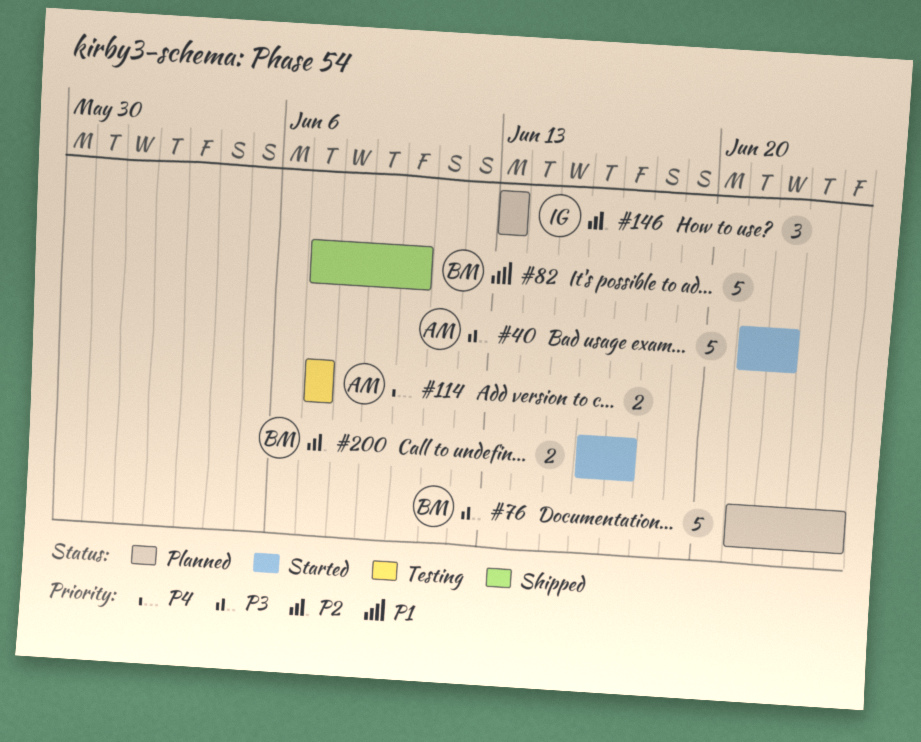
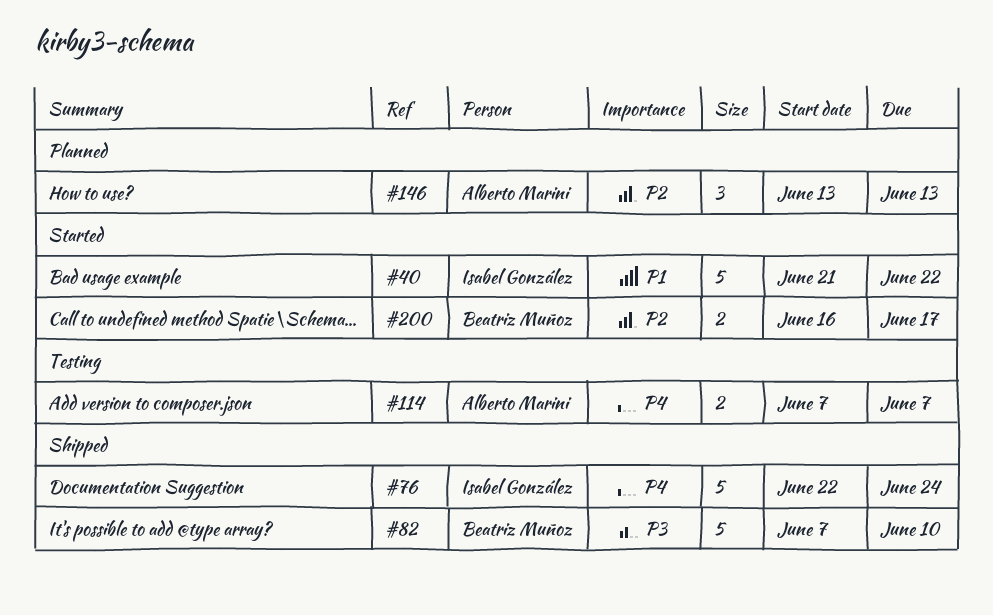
#40, owner: Alberto Marini -> Isabel González
#40, priority: P3 -> P1
#76, status: Planned -> Shipped
#76, owner: Beatriz Muñoz -> Isabel González
#76, priority: P3 -> P4
#76, start: Jun 21 -> Jun 22
#82, priority: P1 -> P3
#146, owner: Isabel González -> Alberto Marini

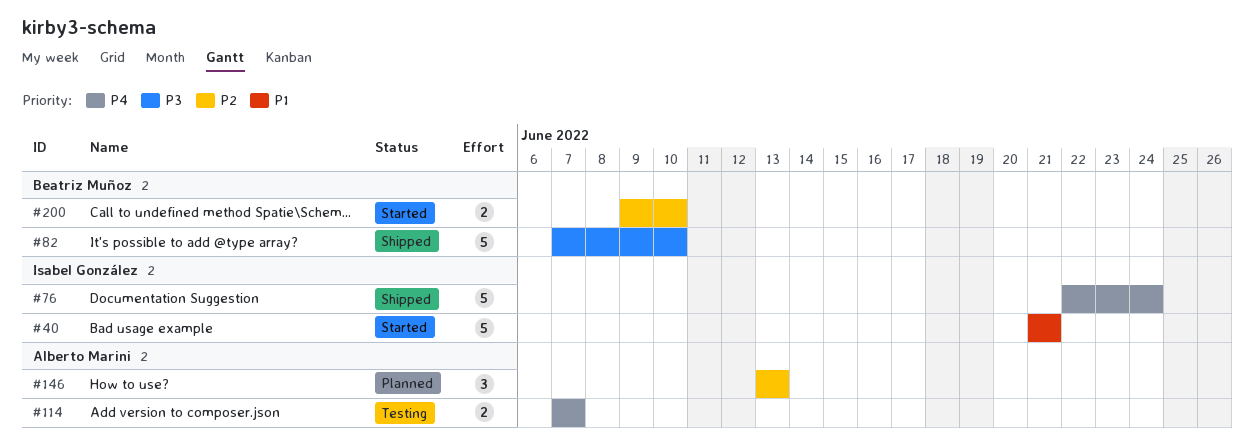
#40, due: Jun 22 -> Jun 21
#200, start: Jun 16 -> Jun 9
#200, due: Jun 17 -> Jun 10

